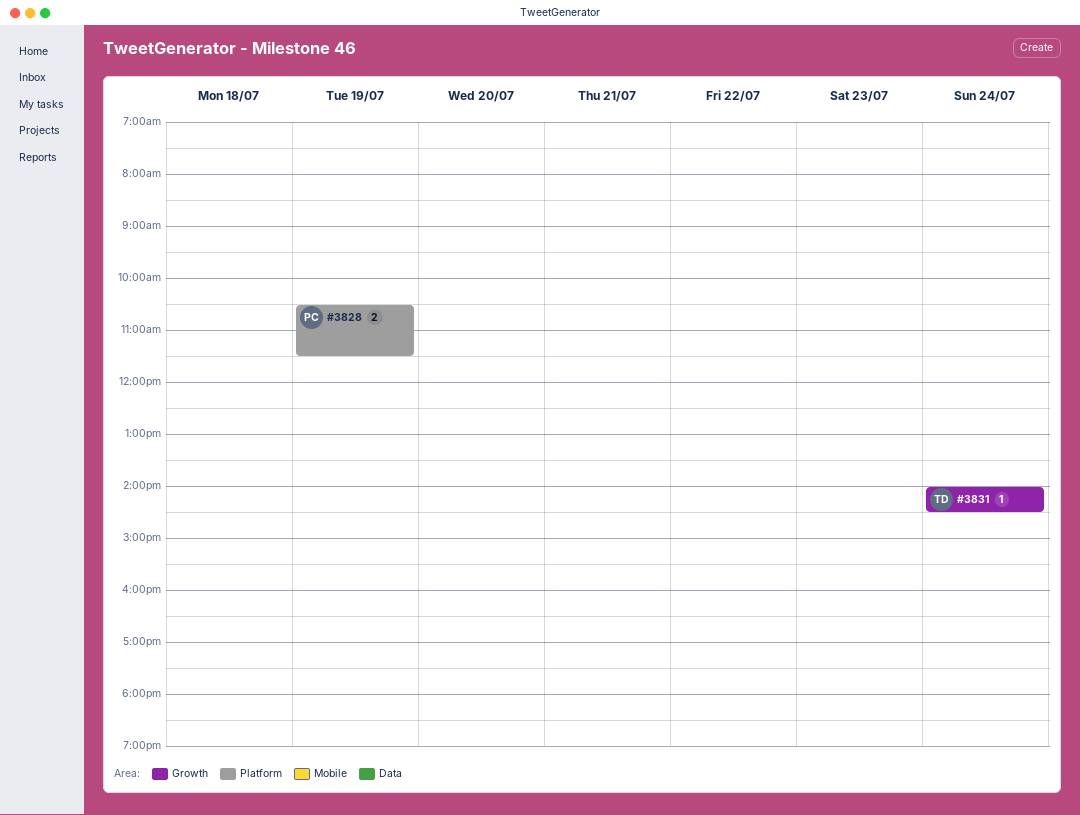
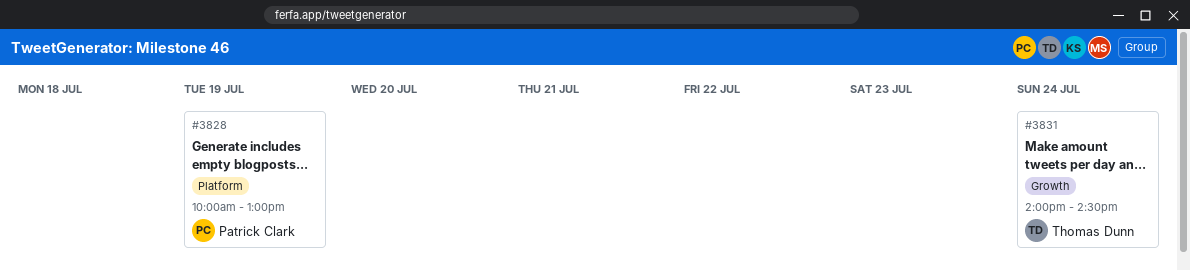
#3828, begins: 10:30 -> 10:00
#3828, ends: 11:30 -> 13:00

